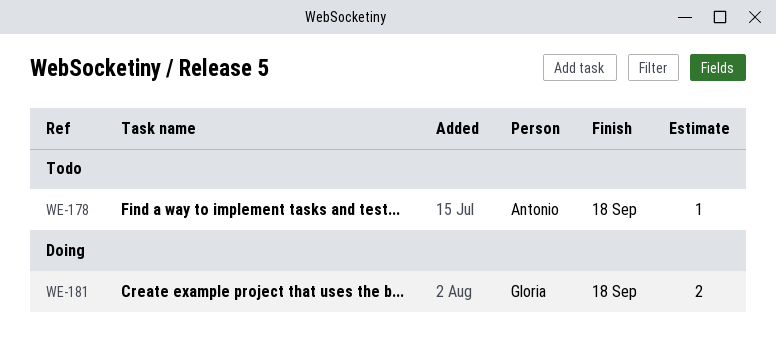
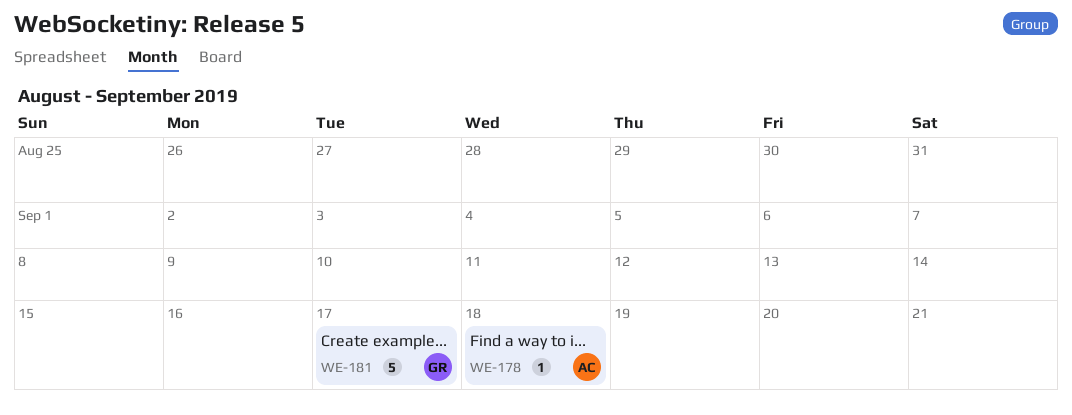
WE-181, estimate: 2 -> 5
WE-181, due: Sep 18 -> Sep 17

